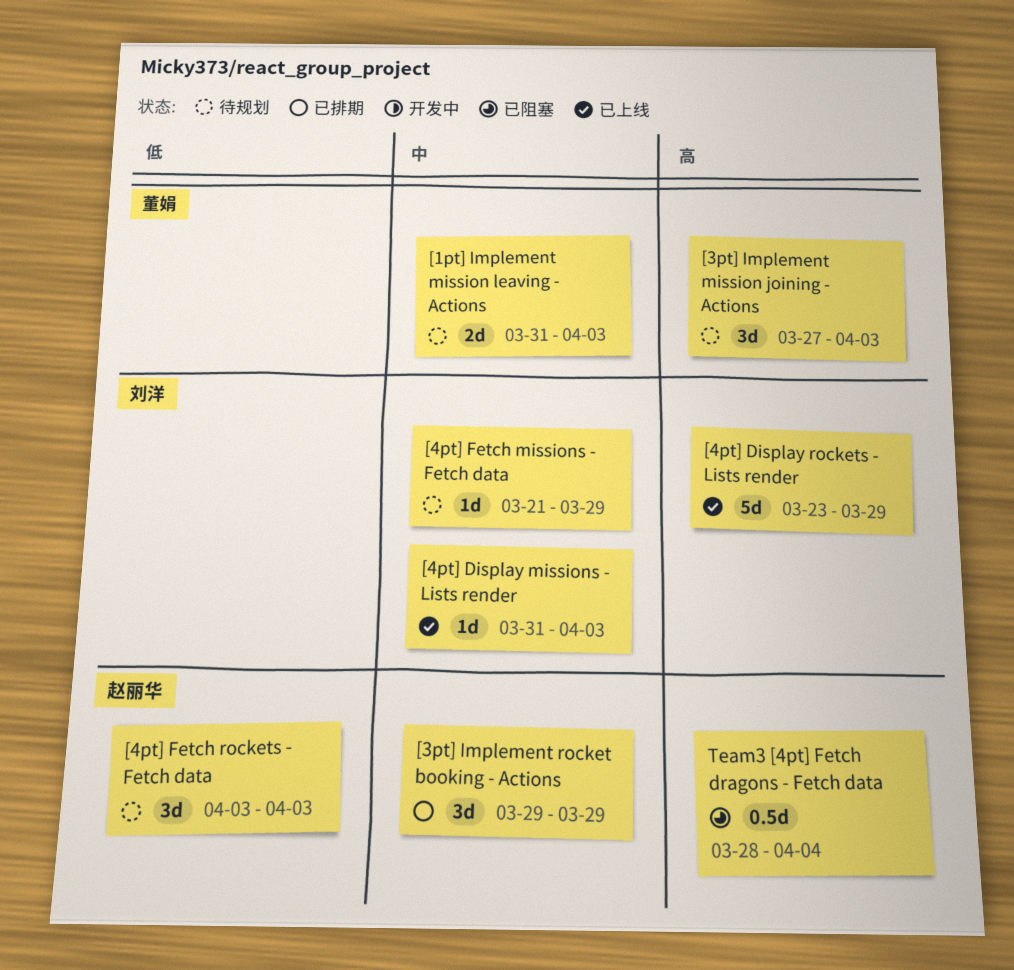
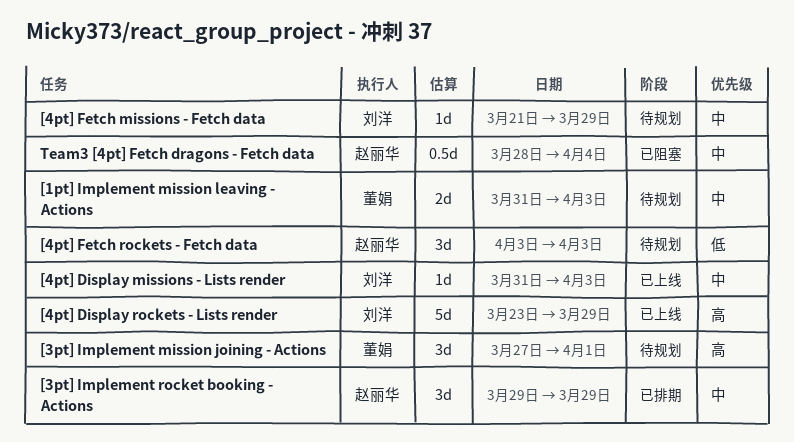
[3pt] Implement mission joining - Actions, due: Apr 3 -> Apr 1
Team3 [4pt] Fetch dragons - Fetch data, priority: 高 -> 中

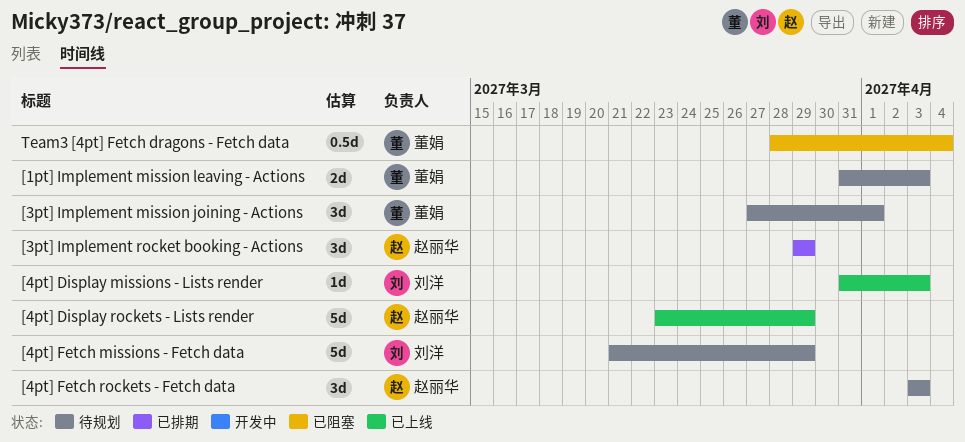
[4pt] Display rockets - Lists render, owner: 刘洋 -> 赵丽华
[4pt] Fetch missions - Fetch data, estimate: 1d -> 5d
Team3 [4pt] Fetch dragons - Fetch data, owner: 赵丽华 -> 董娟

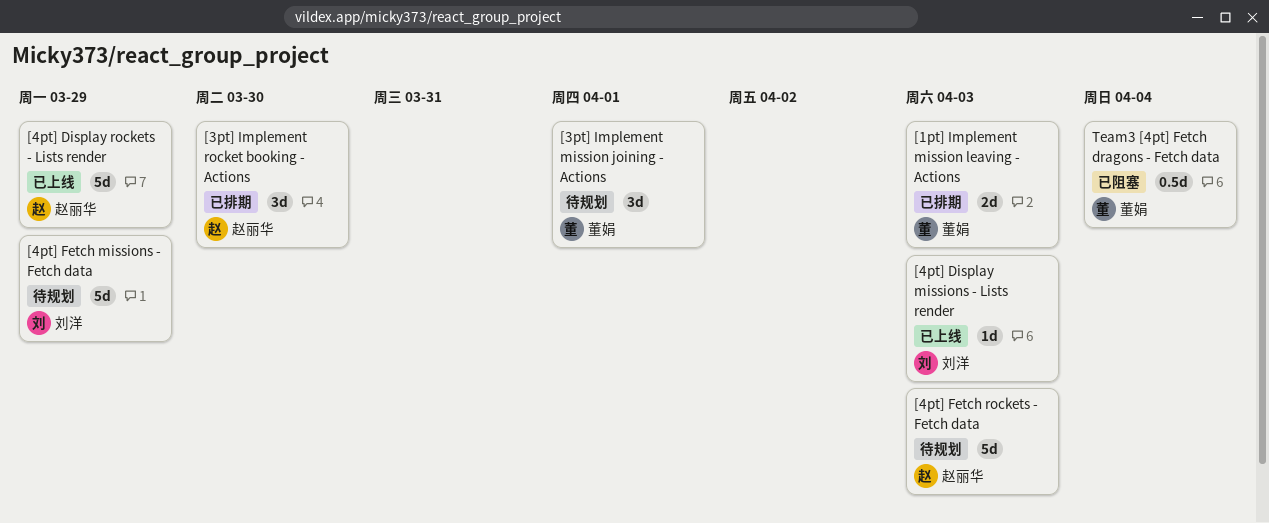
[1pt] Implement mission leaving - Actions, status: 待规划 -> 已排期
[3pt] Implement rocket booking - Actions, due: Mar 29 -> Mar 30
[4pt] Fetch rockets - Fetch data, estimate: 3d -> 5d

